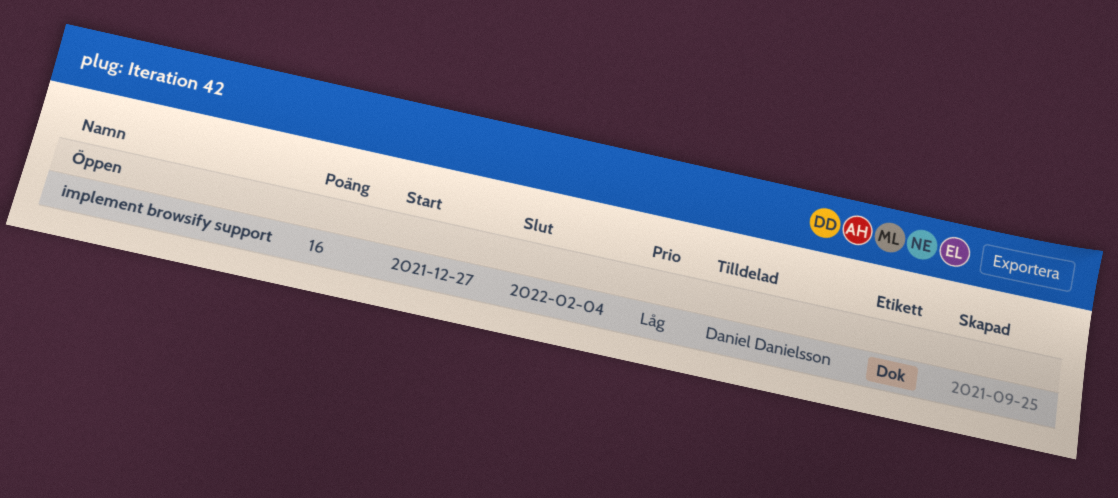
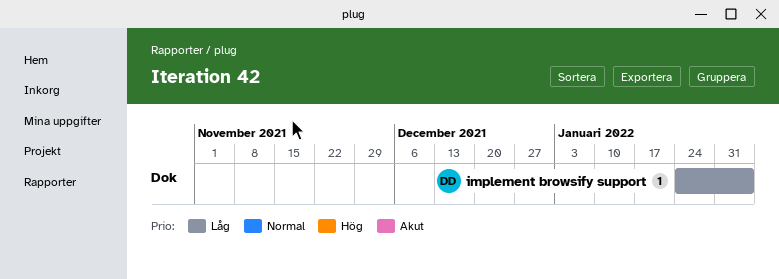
implement browsify support, estimate: 16 -> 1
implement browsify support, start: Dec 27 -> Jan 24

